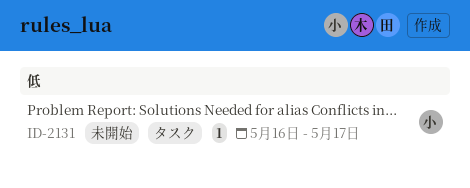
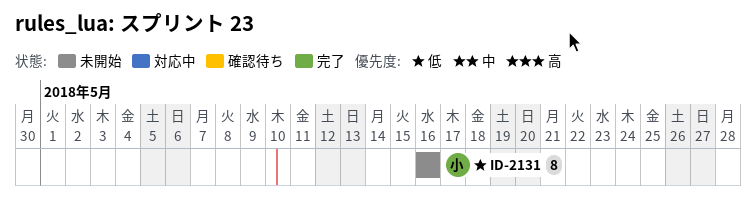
ID-2131, estimate: 1 -> 8
ID-2131, due: May 17 -> May 16

